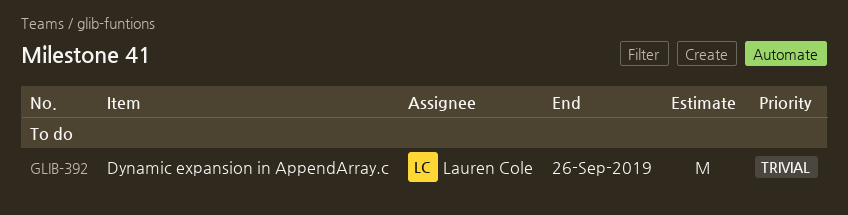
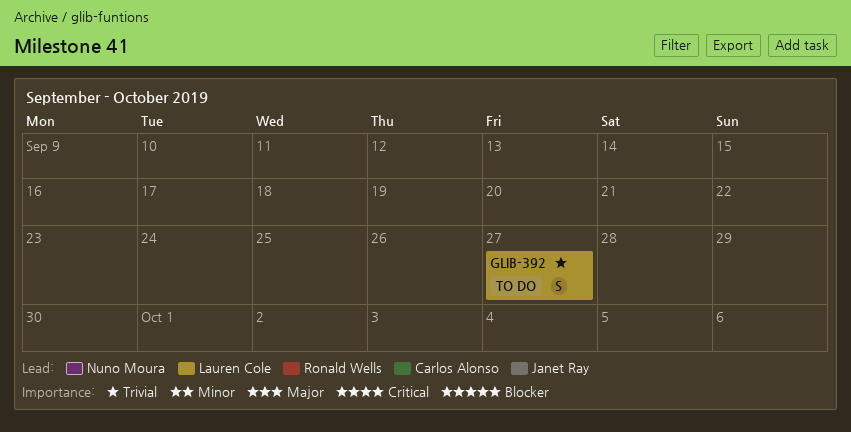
GLIB-392, estimate: M -> S
GLIB-392, due: Sep 26 -> Sep 27

